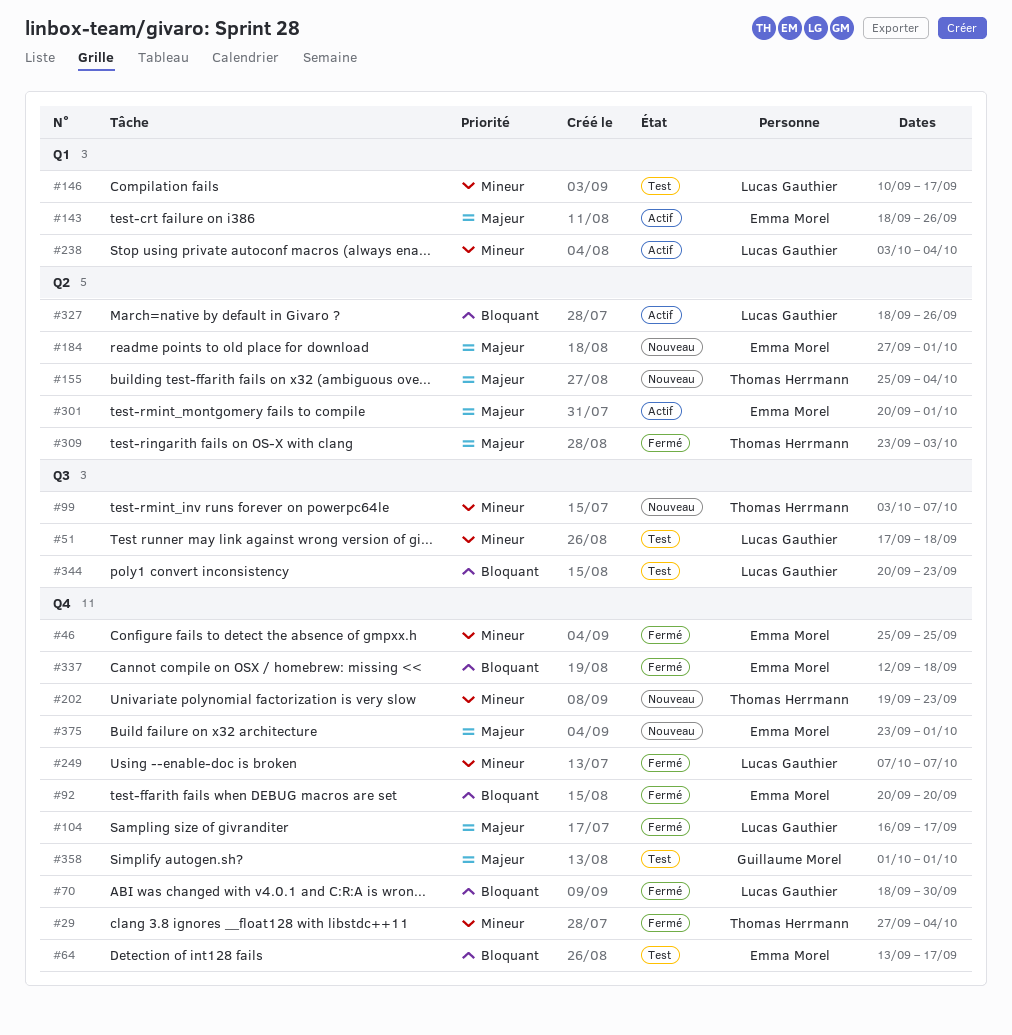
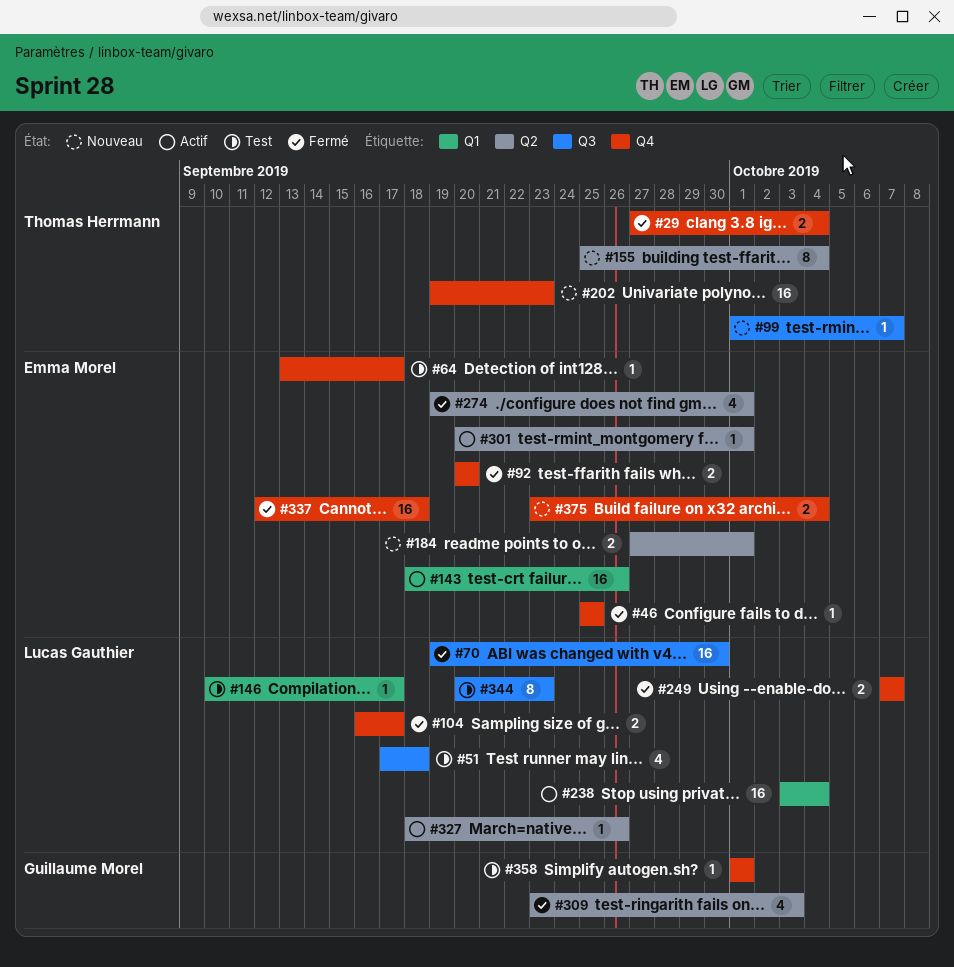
#70, label: Q4 -> Q3
#70, start: Sep 18 -> Sep 19
#99, start: Oct 3 -> Oct 1
#274: none -> present
#309, owner: Thomas Herrmann -> Guillaume Morel
#375, due: Oct 1 -> Oct 4

